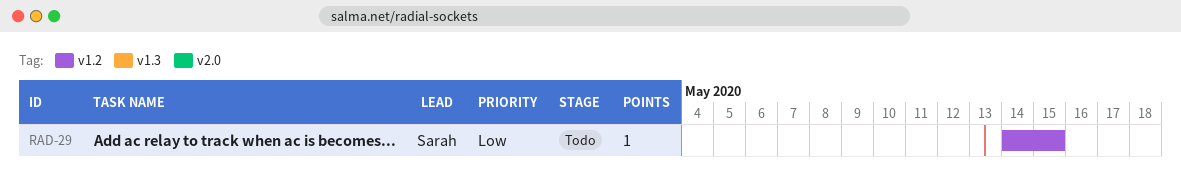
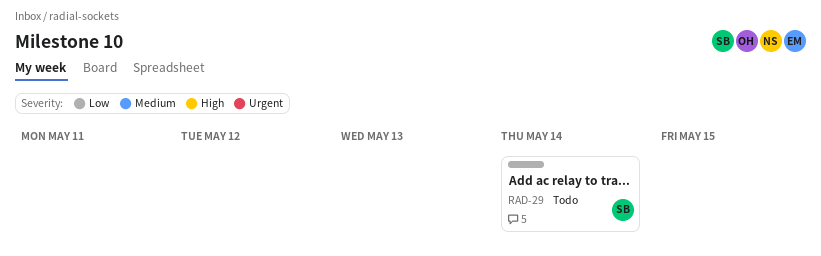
RAD-29, due: May 15 -> May 14

